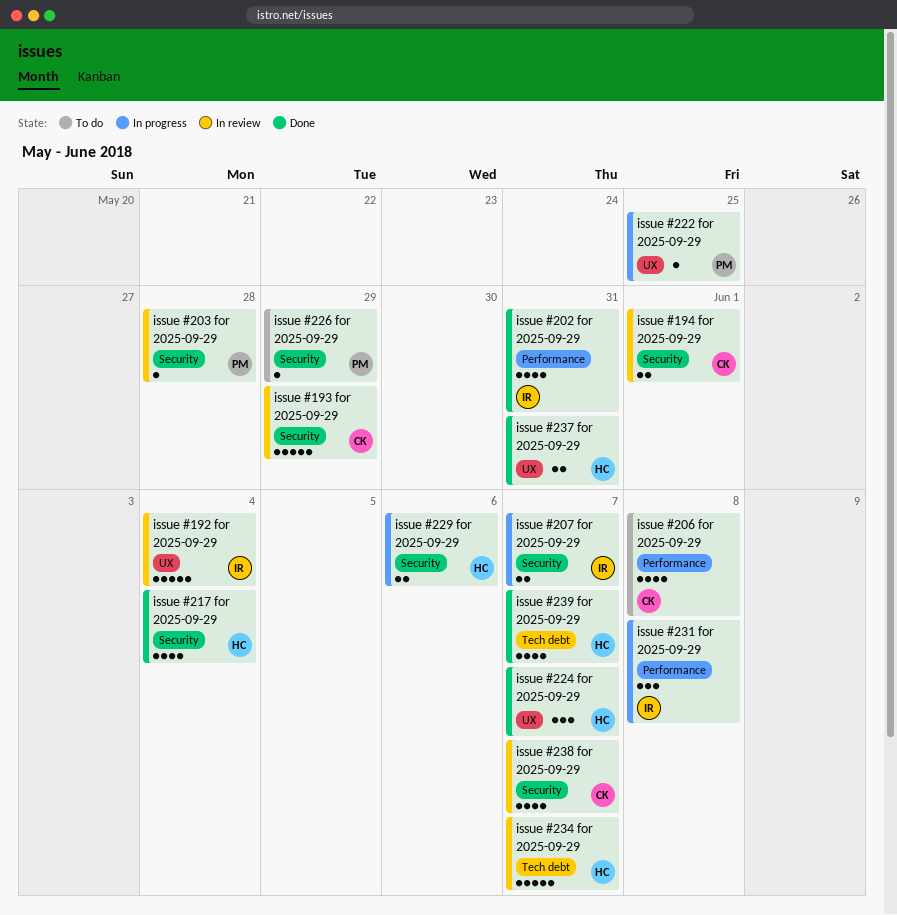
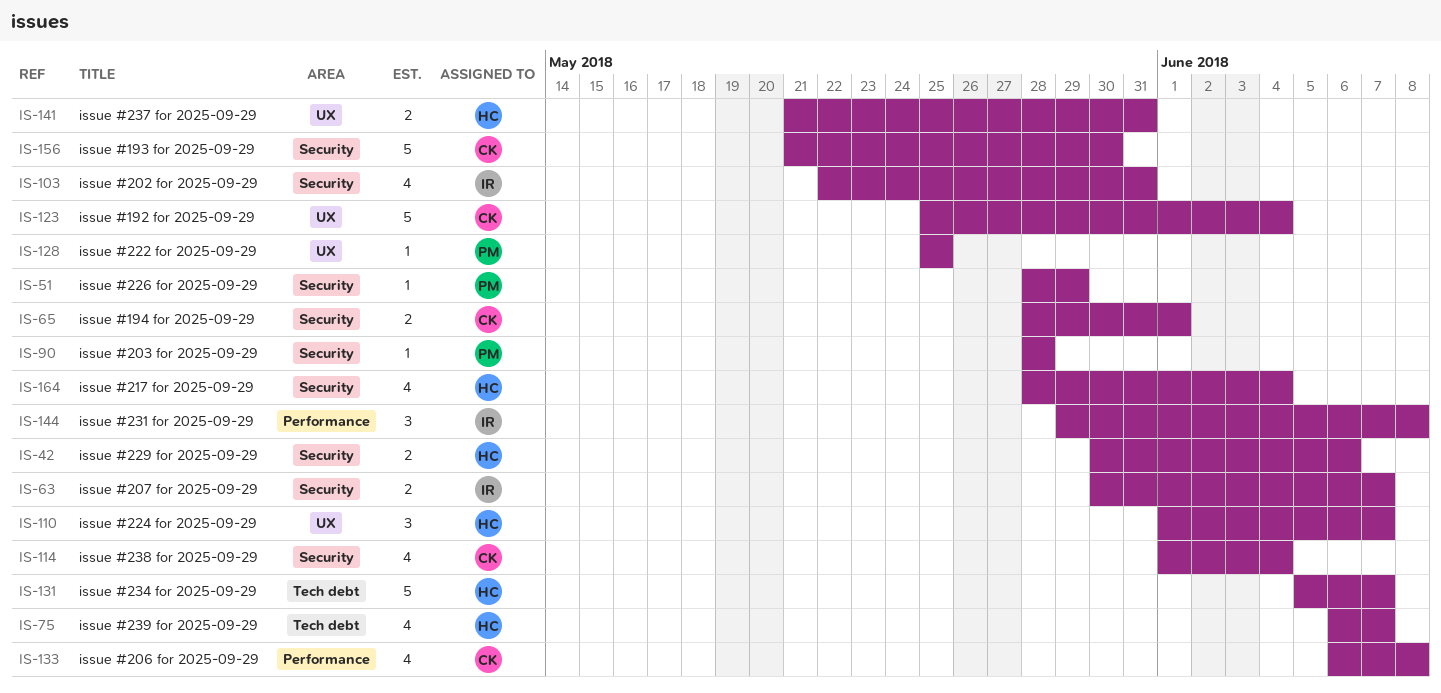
issue #192 for 2025-09-29, owner: IR -> CK
issue #193 for 2025-09-29, due: May 29 -> May 30
issue #202 for 2025-09-29, label: Performance -> Security
issue #238 for 2025-09-29, due: Jun 7 -> Jun 4

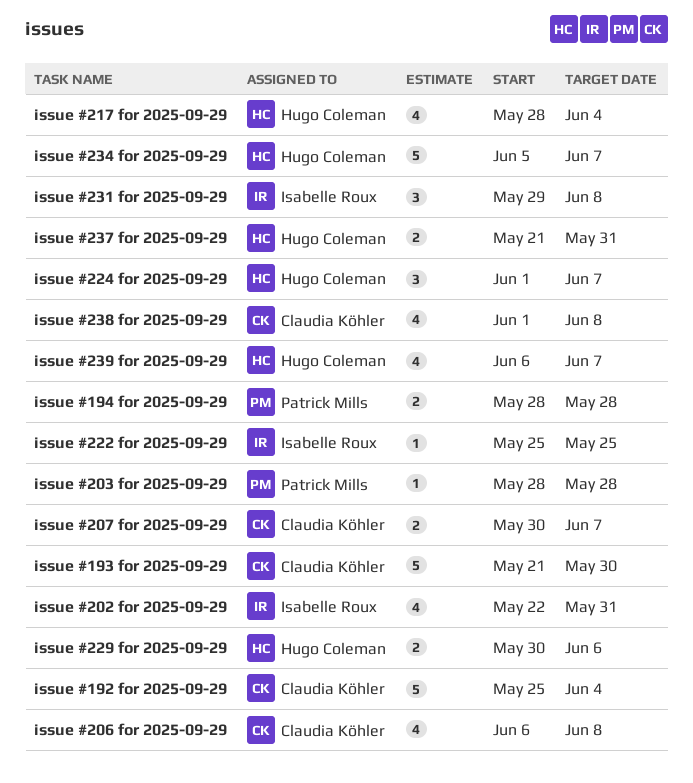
issue #194 for 2025-09-29, owner: Claudia Köhler -> Patrick Mills
issue #194 for 2025-09-29, due: Jun 1 -> May 28
issue #207 for 2025-09-29, owner: Isabelle Roux -> Claudia Köhler
issue #222 for 2025-09-29, owner: Patrick Mills -> Isabelle Roux
issue #226 for 2025-09-29: present -> none
issue #238 for 2025-09-29, due: Jun 4 -> Jun 8

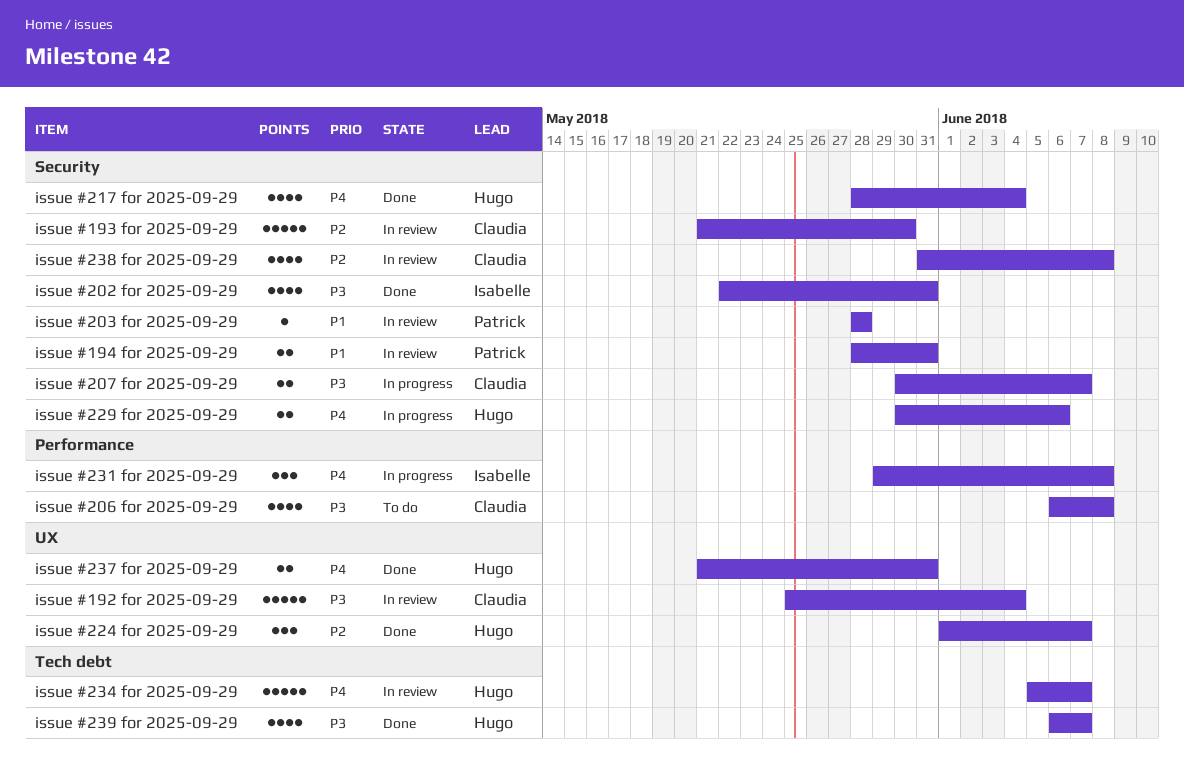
issue #194 for 2025-09-29, due: May 28 -> May 31
issue #222 for 2025-09-29: present -> none
issue #238 for 2025-09-29, start: Jun 1 -> May 31

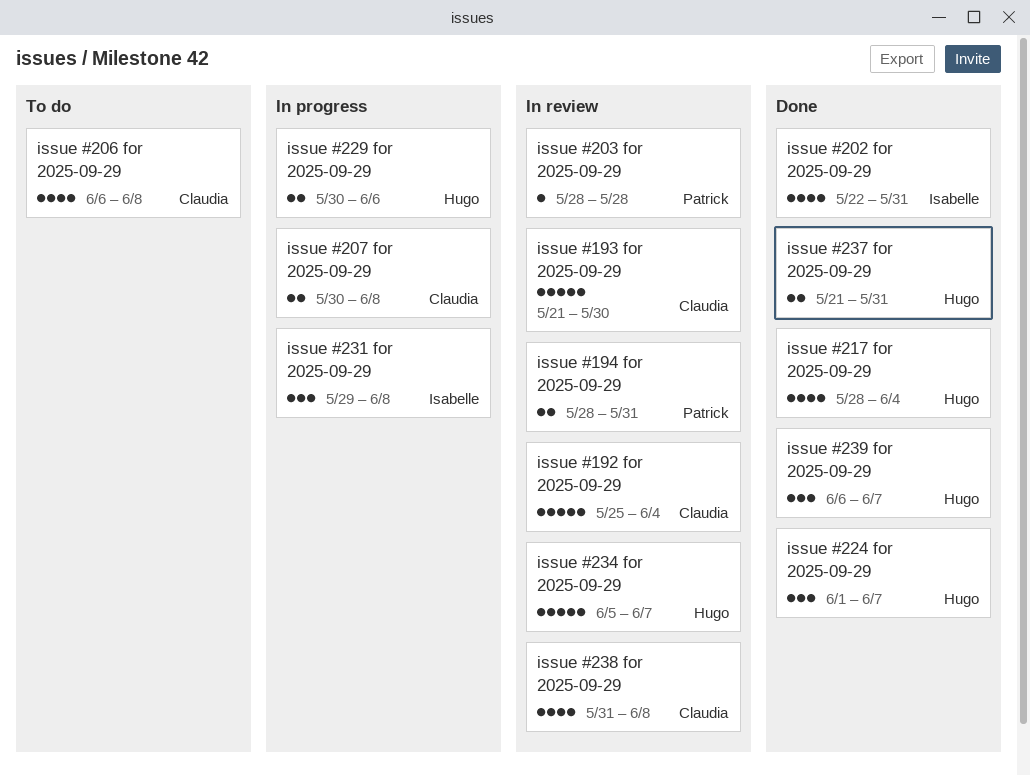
issue #207 for 2025-09-29, due: Jun 7 -> Jun 8
issue #239 for 2025-09-29, estimate: 4 -> 3

